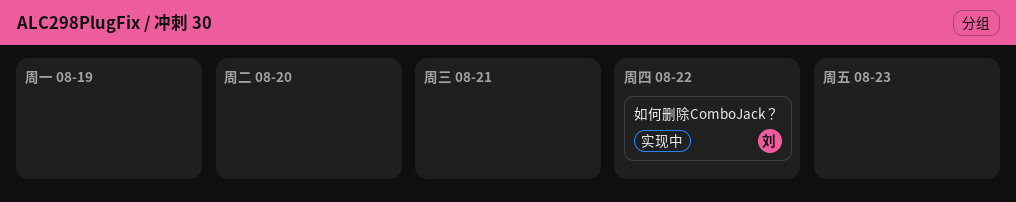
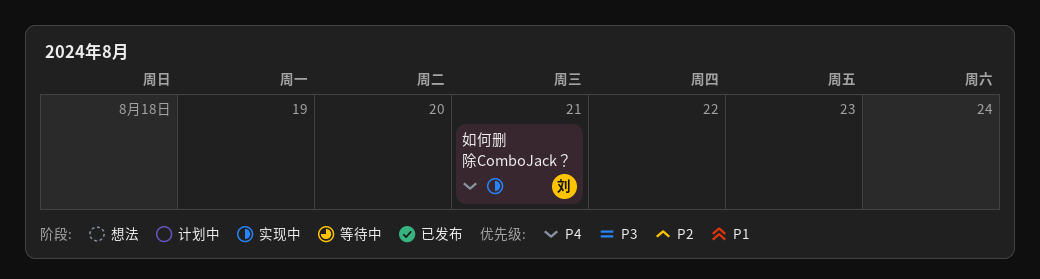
如何删除ComboJack？, due: Aug 22 -> Aug 21

